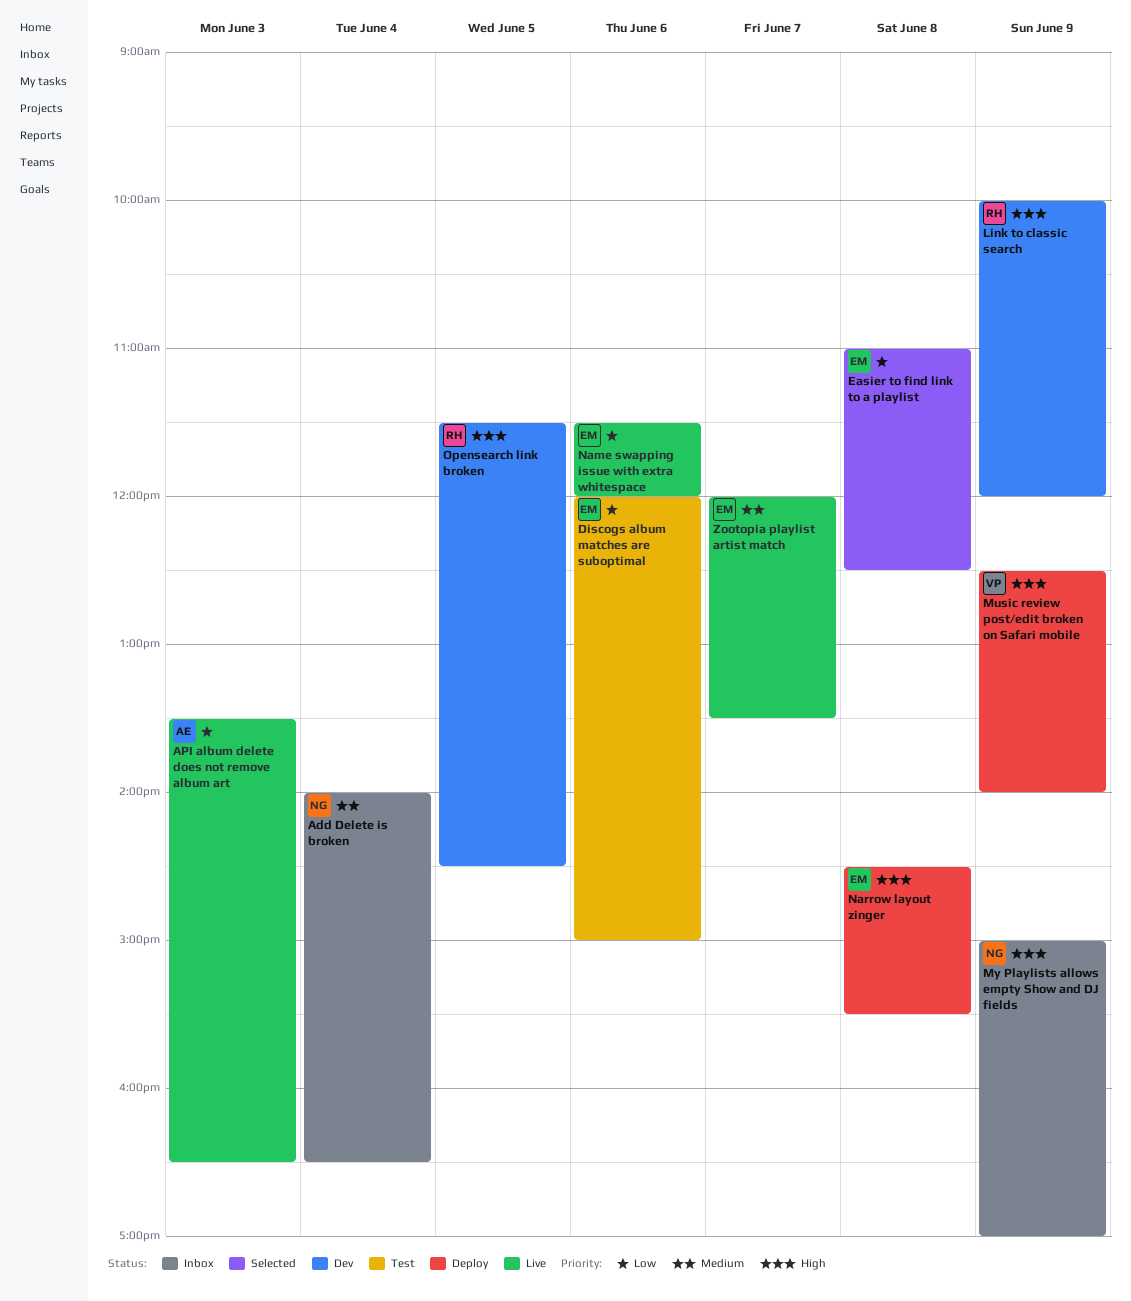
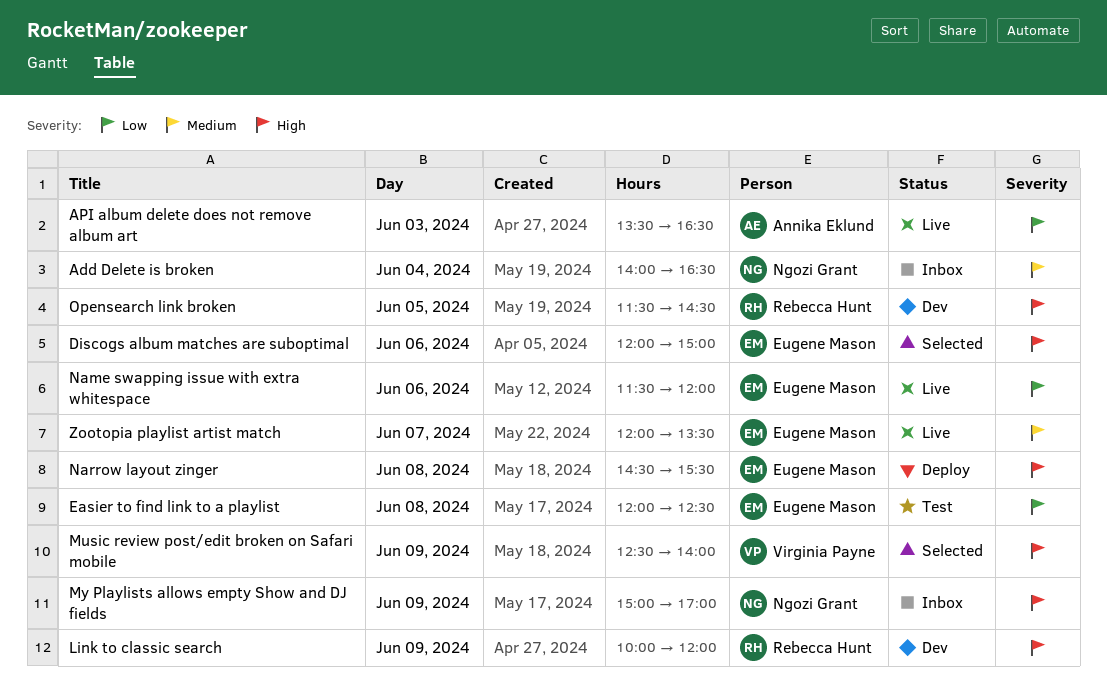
Discogs album matches are suboptimal, status: Test -> Selected
Discogs album matches are suboptimal, priority: Low -> High
Easier to find link to a playlist, status: Selected -> Test
Easier to find link to a playlist, begins: 11:00 -> 12:00
Music review post/edit broken on Safari mobile, status: Deploy -> Selected

